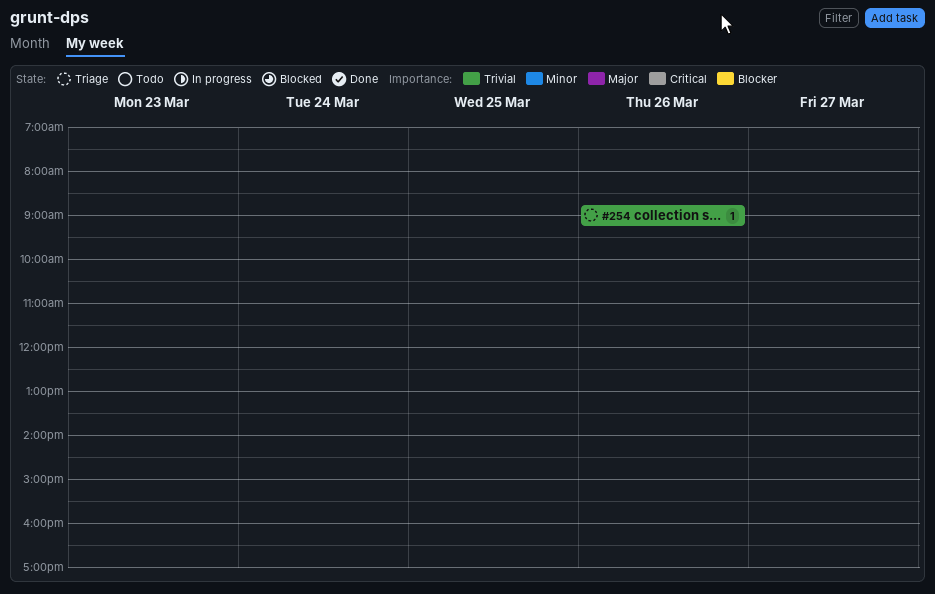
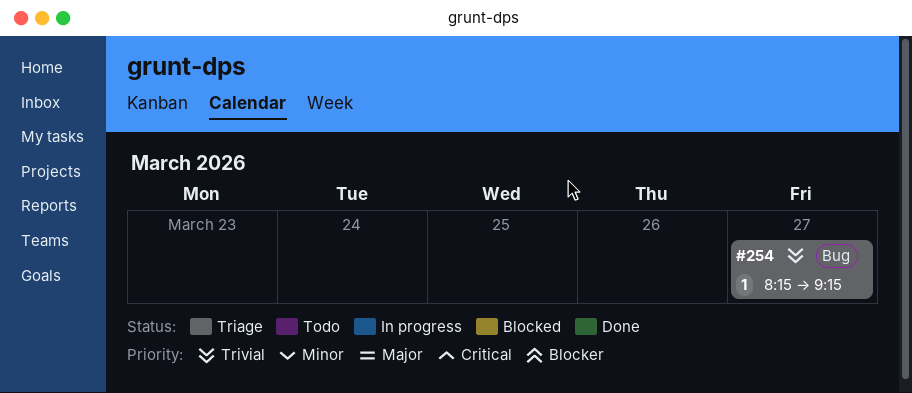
#254, day: Mar 26 -> Mar 27
#254, begins: 08:45 -> 08:15

